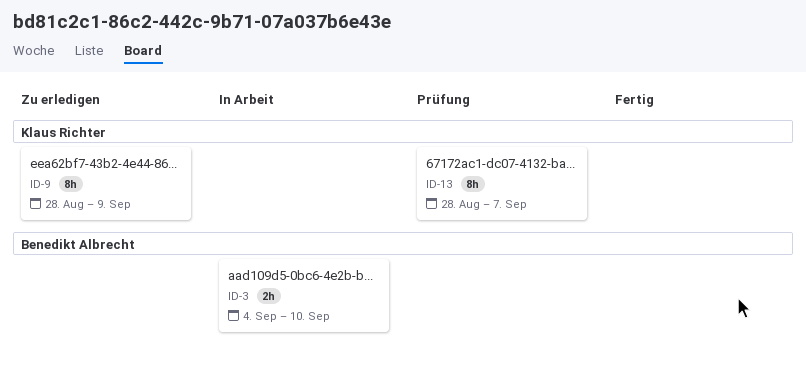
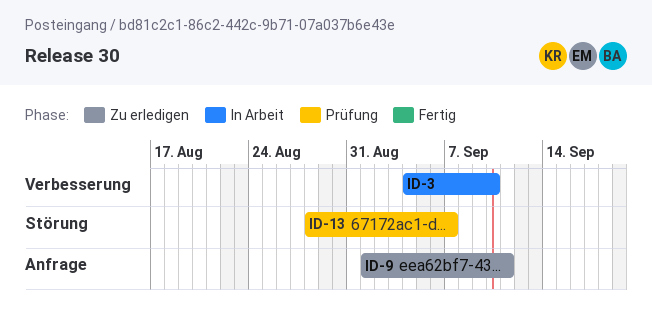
ID-9, start: Aug 28 -> Sep 1
ID-9, due: Sep 9 -> Sep 11

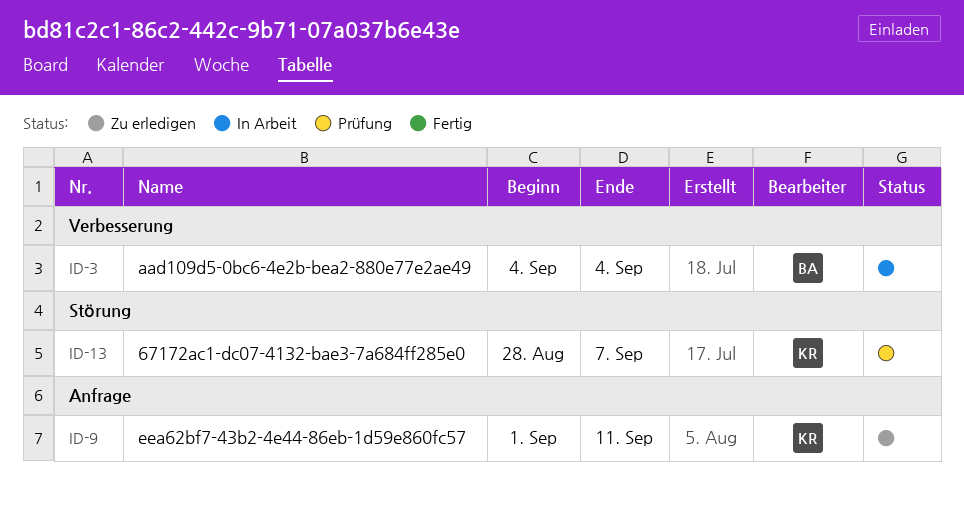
ID-3, due: Sep 10 -> Sep 4

